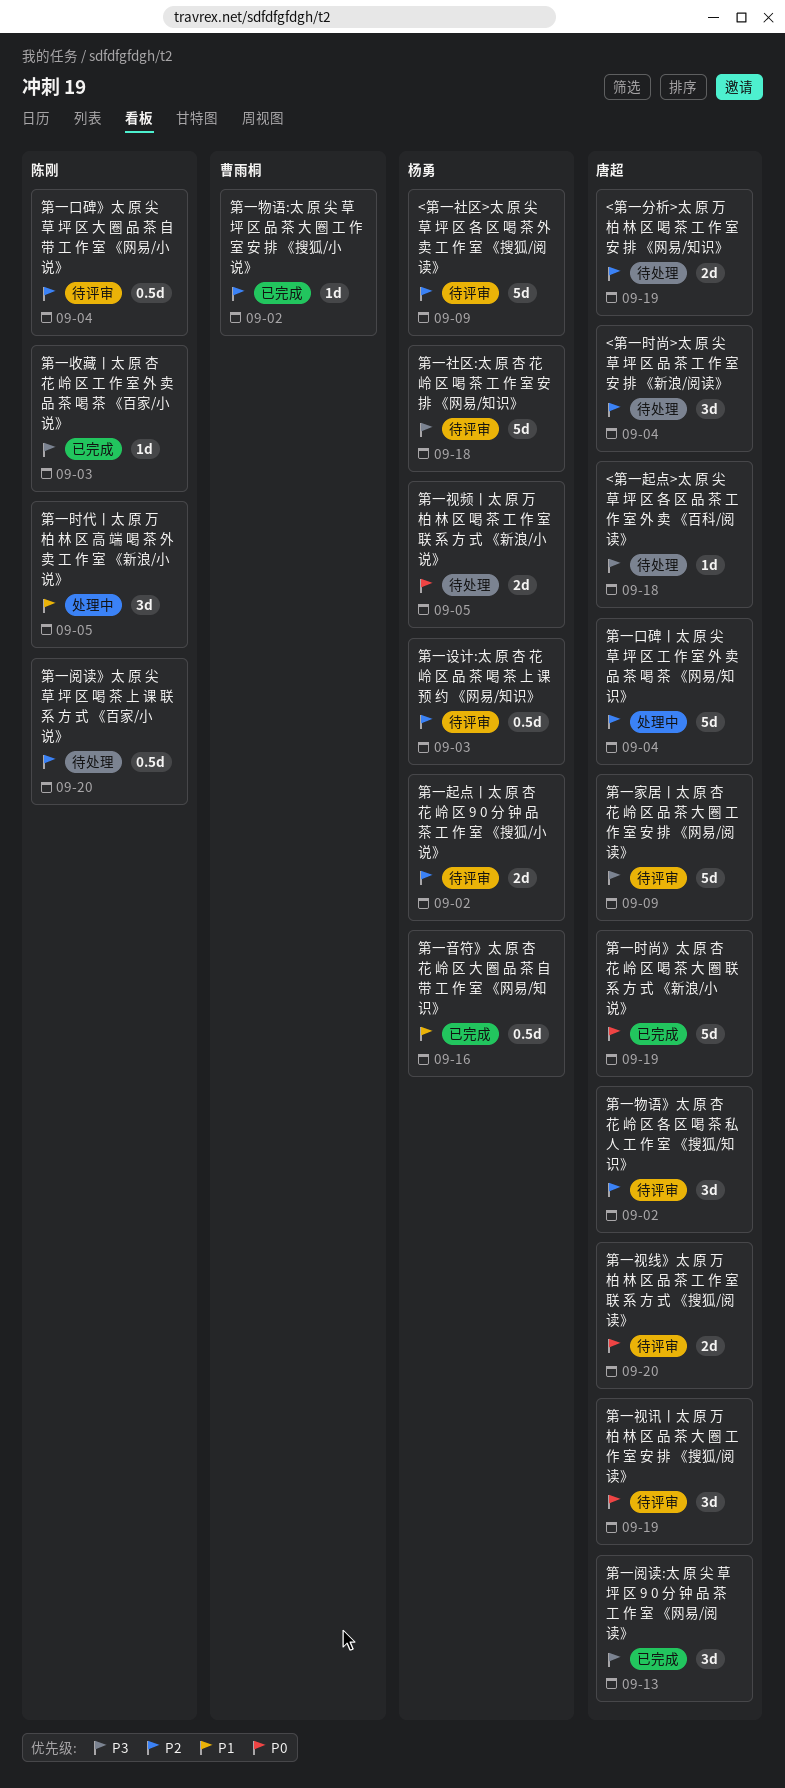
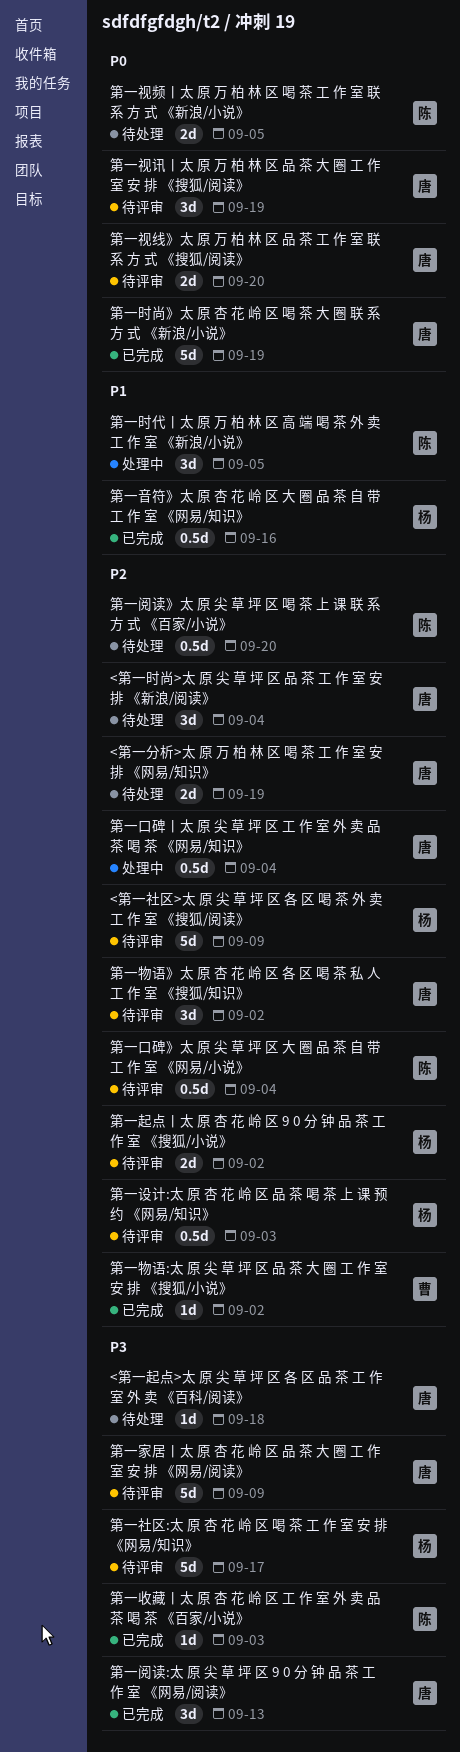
第一口碑丨太 原 尖 草 坪 区 工 作 室 外 卖 品 茶 喝 茶 《网易/知识》, estimate: 5d -> 0.5d
第一社区:太 原 杏 花 岭 区 喝 茶 工 作 室 安 排 《网易/知识》, due: Sep 18 -> Sep 17
第一视频丨太 原 万 柏 林 区 喝 茶 工 作 室 联 系 方 式 《新浪/小说》, owner: 杨勇 -> 陈刚

